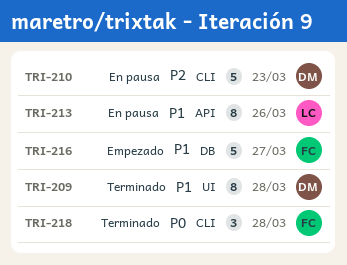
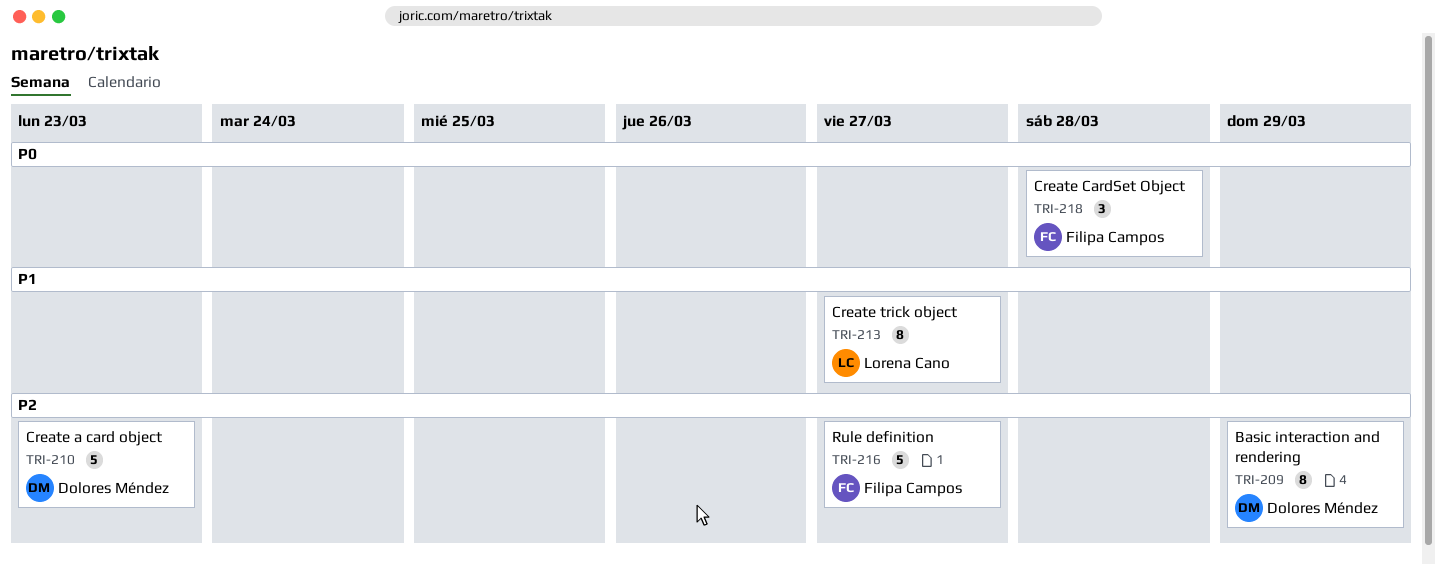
TRI-209, priority: P1 -> P2
TRI-209, due: Mar 28 -> Mar 29
TRI-213, due: Mar 26 -> Mar 27
TRI-216, priority: P1 -> P2

